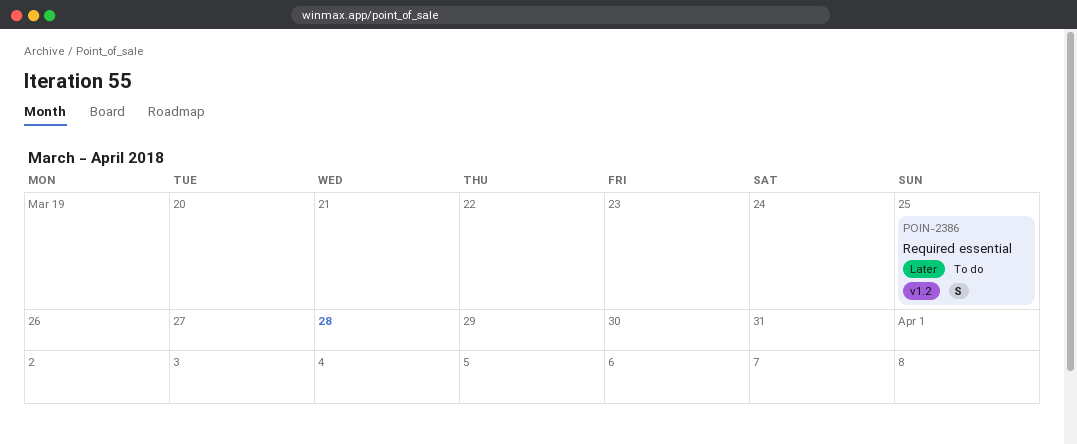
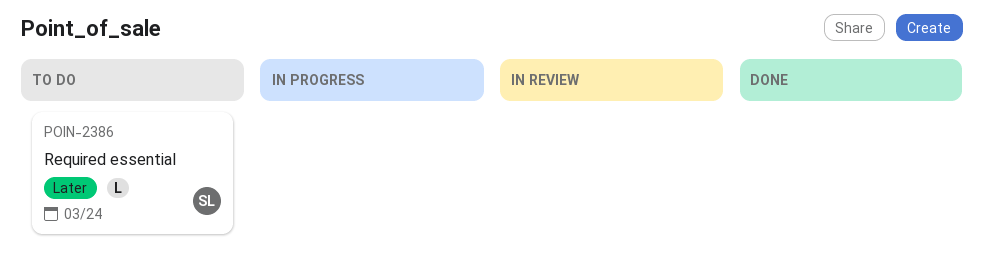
POIN-2386, estimate: S -> L
POIN-2386, due: Mar 25 -> Mar 24

